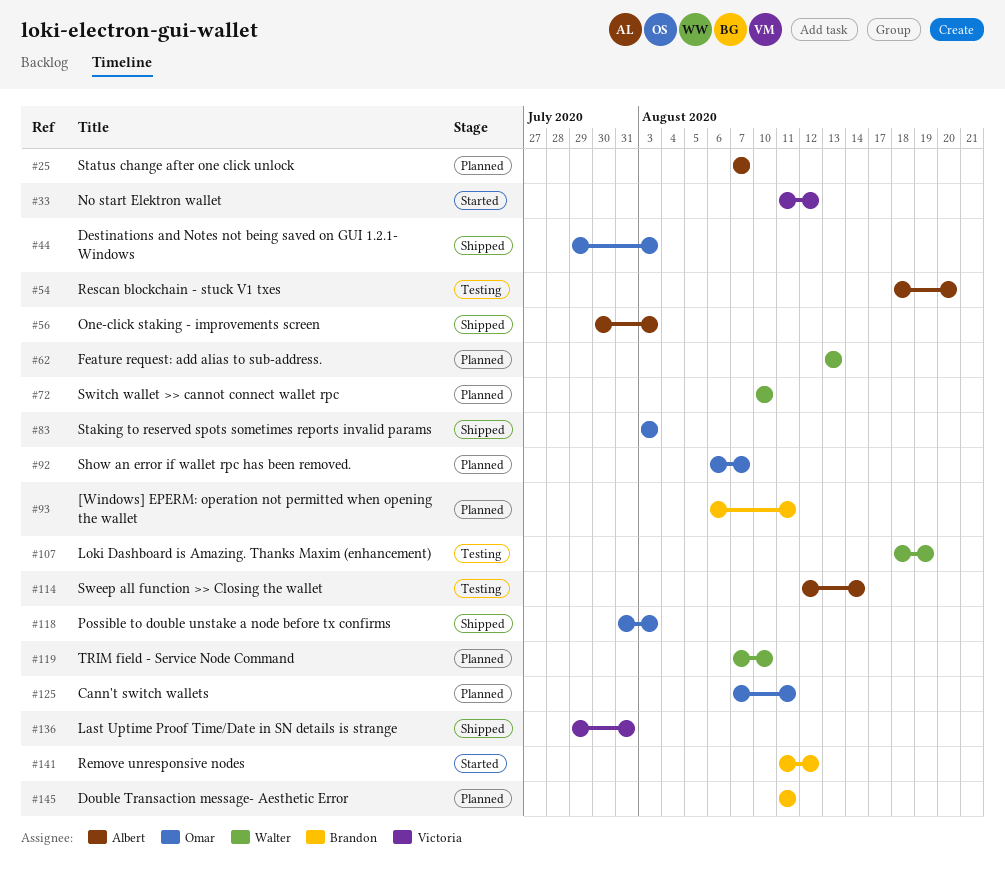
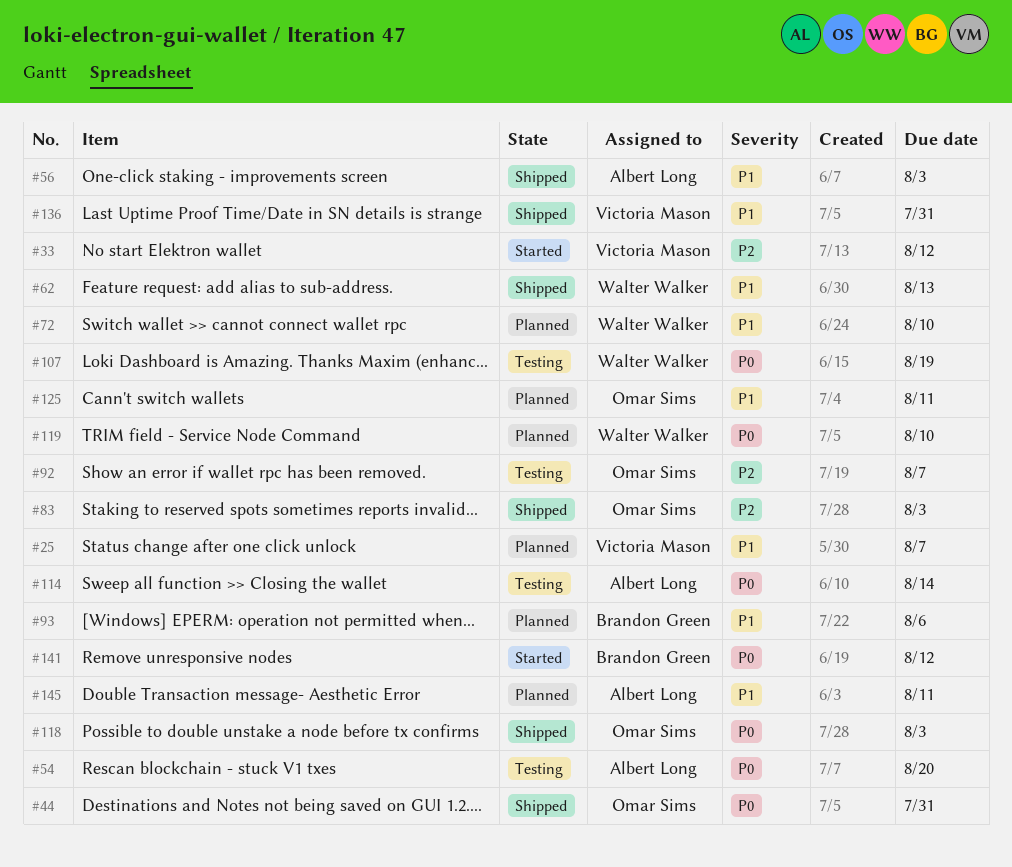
#25, owner: Albert Long -> Victoria Mason
#44, due: Aug 3 -> Jul 31
#62, status: Planned -> Shipped
#92, status: Planned -> Testing
#93, due: Aug 11 -> Aug 6
#145, owner: Brandon Green -> Albert Long

